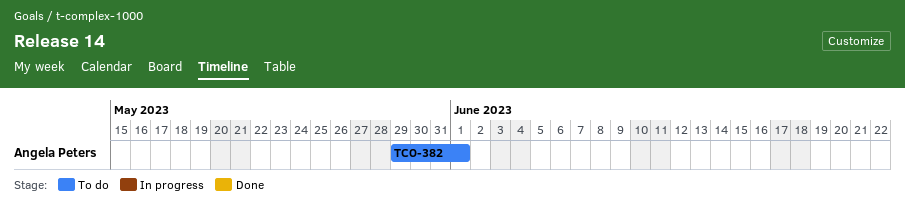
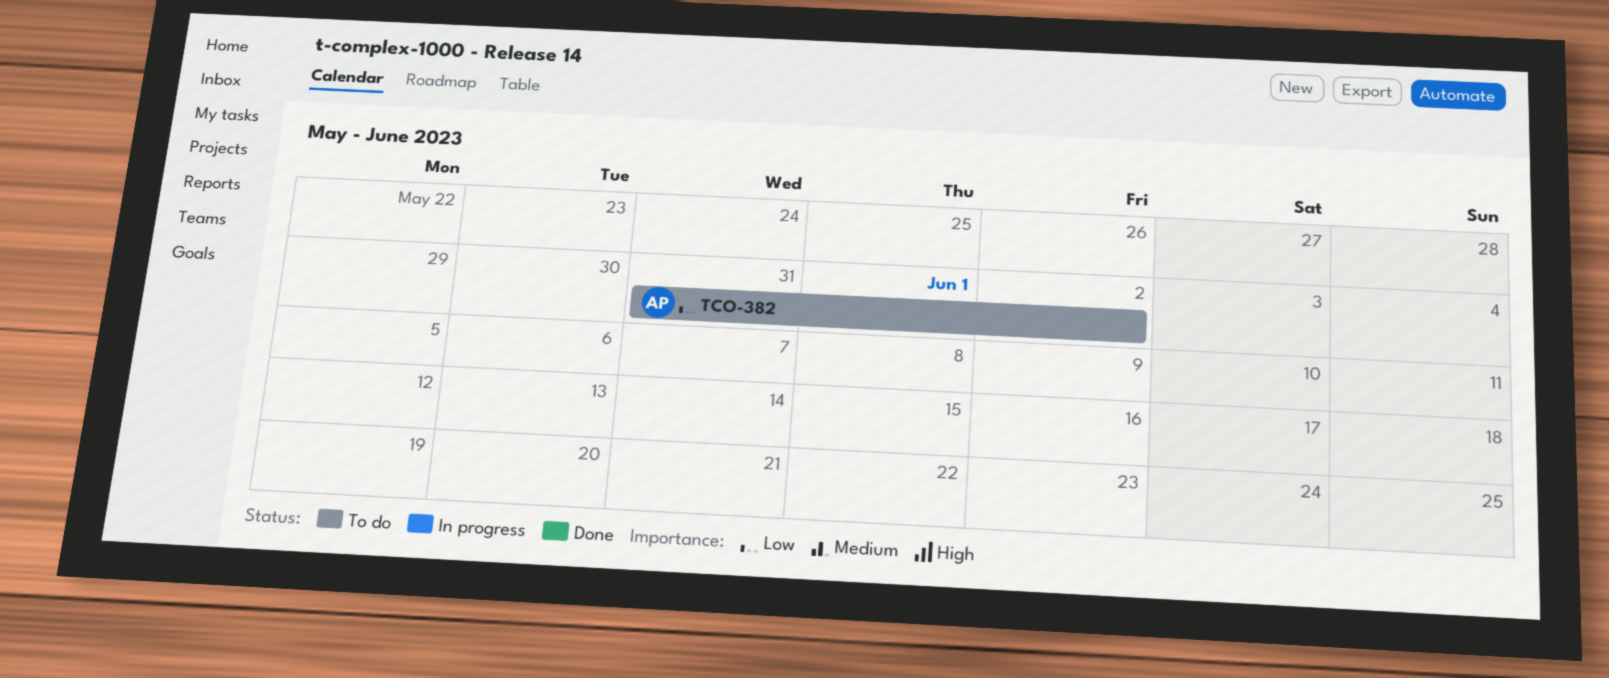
TCO-382, start: May 29 -> May 31
TCO-382, due: Jun 1 -> Jun 2

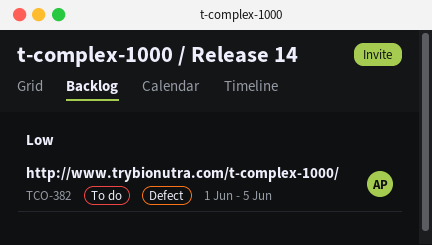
TCO-382, start: May 31 -> Jun 1
TCO-382, due: Jun 2 -> Jun 5

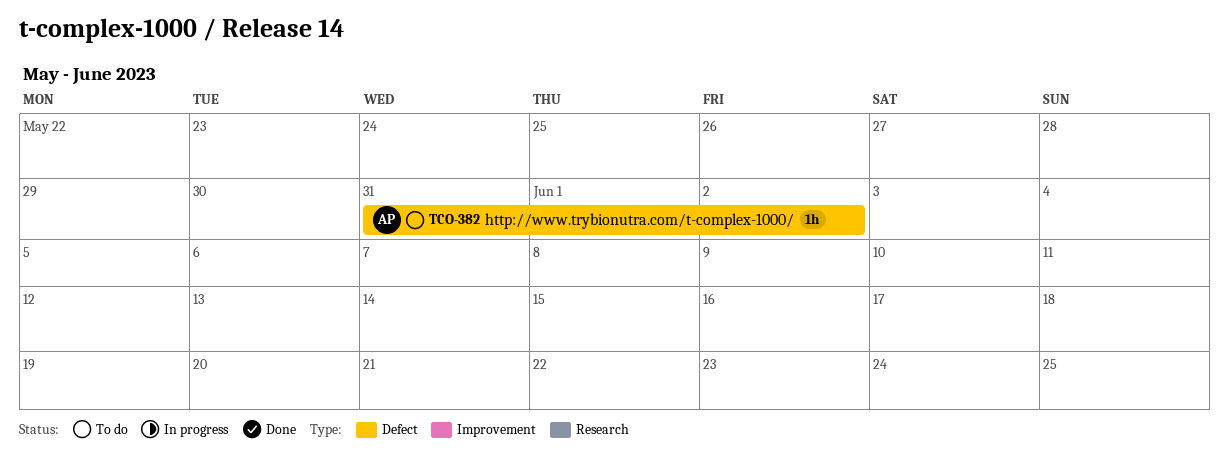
TCO-382, start: Jun 1 -> May 31
TCO-382, due: Jun 5 -> Jun 2

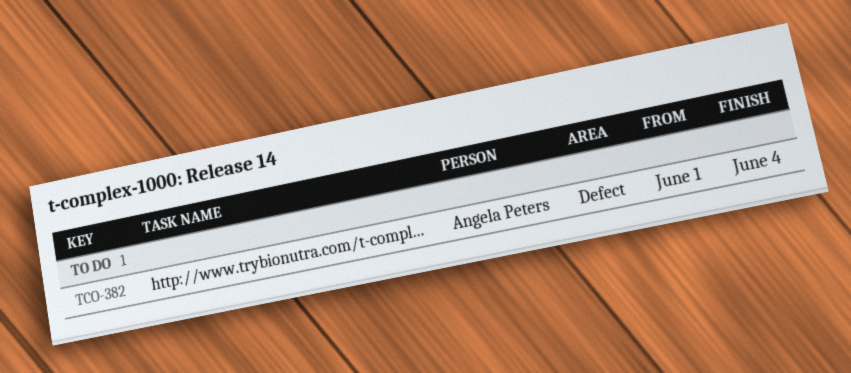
TCO-382, start: May 31 -> Jun 1
TCO-382, due: Jun 2 -> Jun 4

